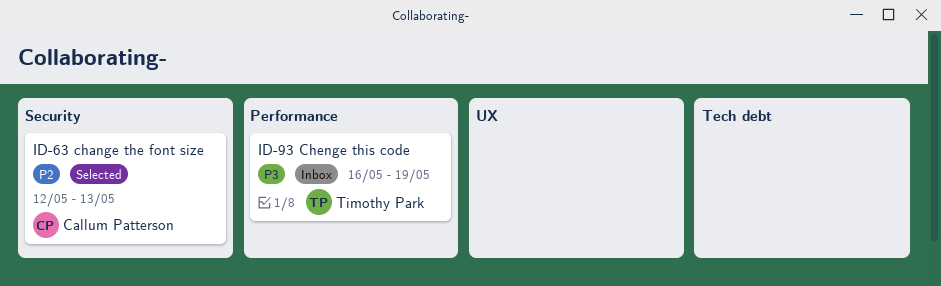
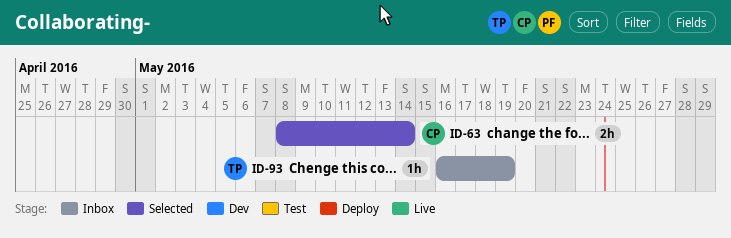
ID-63, start: May 12 -> May 8
ID-63, due: May 13 -> May 14

